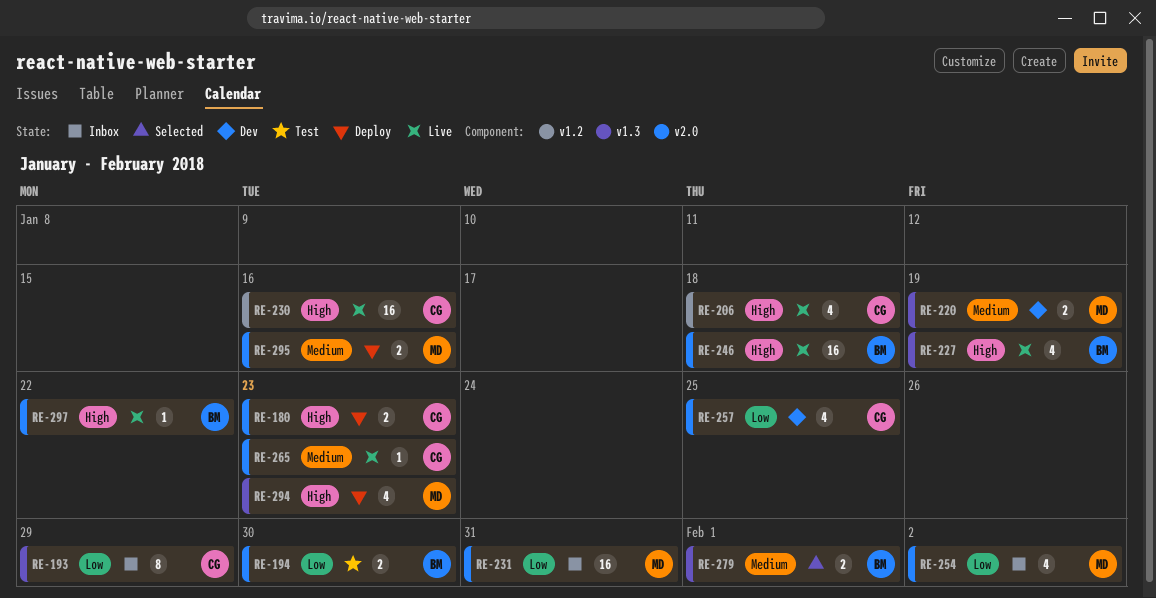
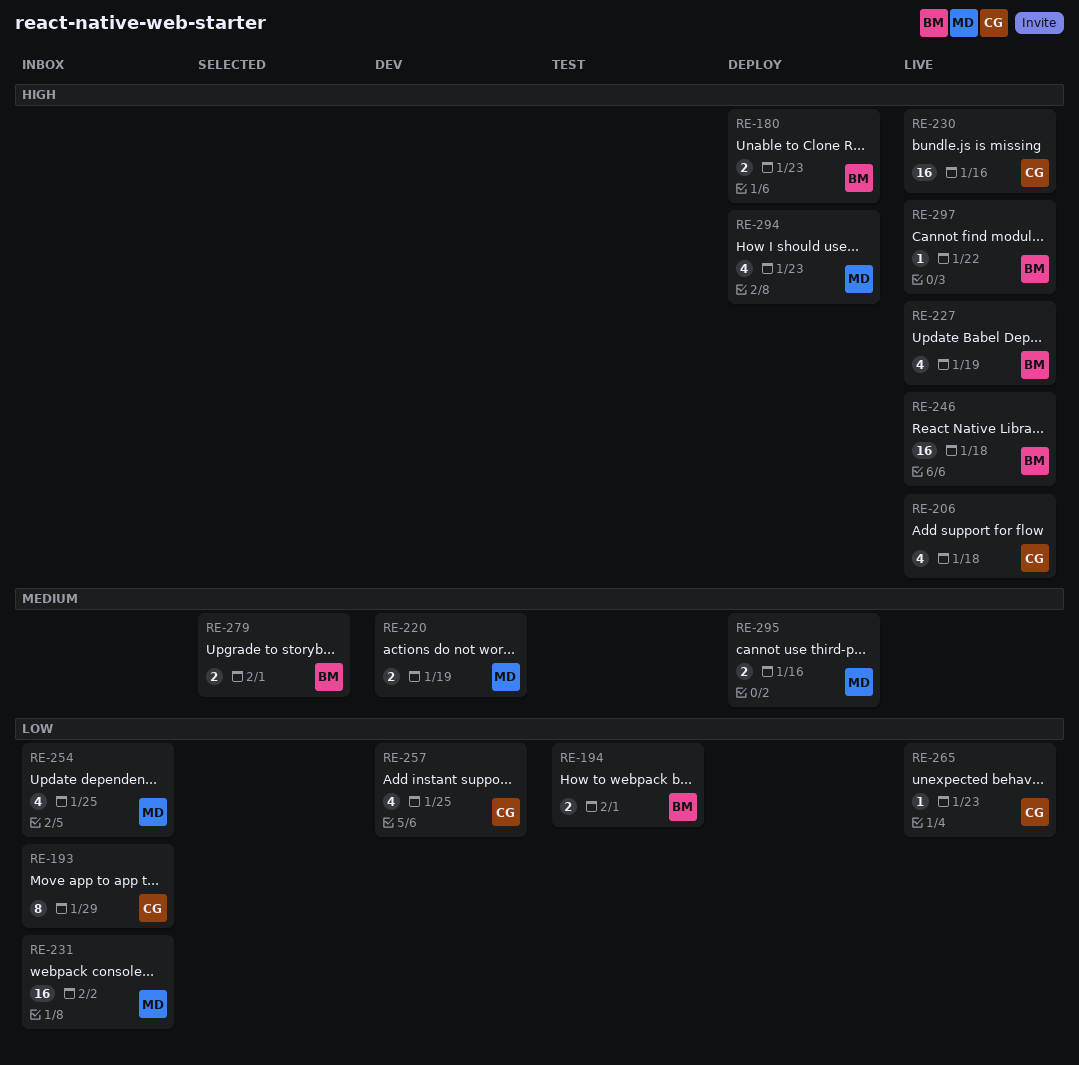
RE-180, owner: CG -> BM
RE-194, due: Jan 30 -> Feb 1
RE-231, due: Jan 31 -> Feb 2
RE-254, due: Feb 2 -> Jan 25
RE-265, priority: Medium -> Low

